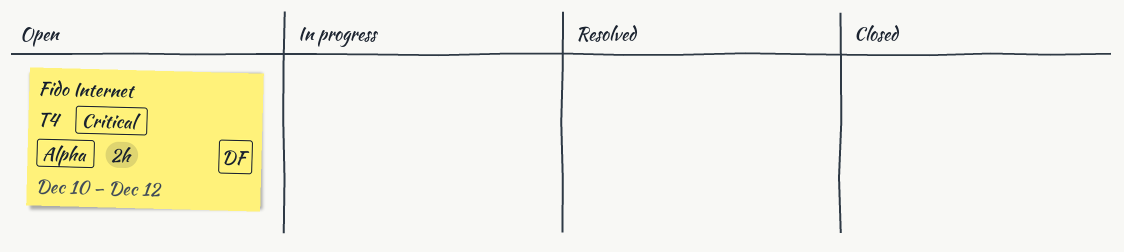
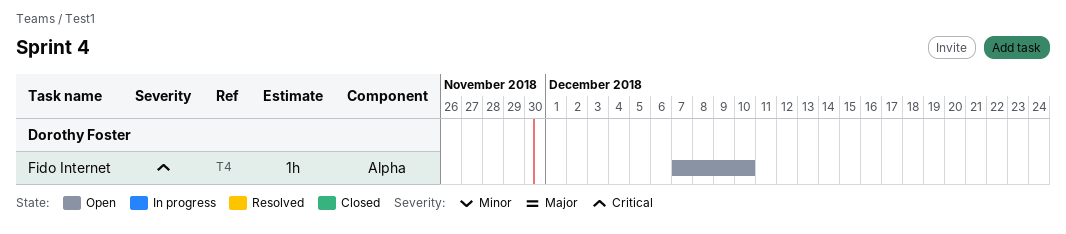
T4, estimate: 2h -> 1h
T4, start: Dec 10 -> Dec 7
T4, due: Dec 12 -> Dec 10

